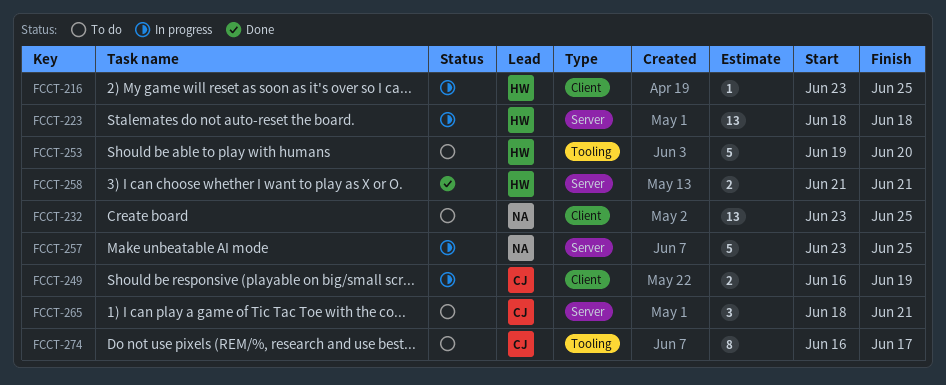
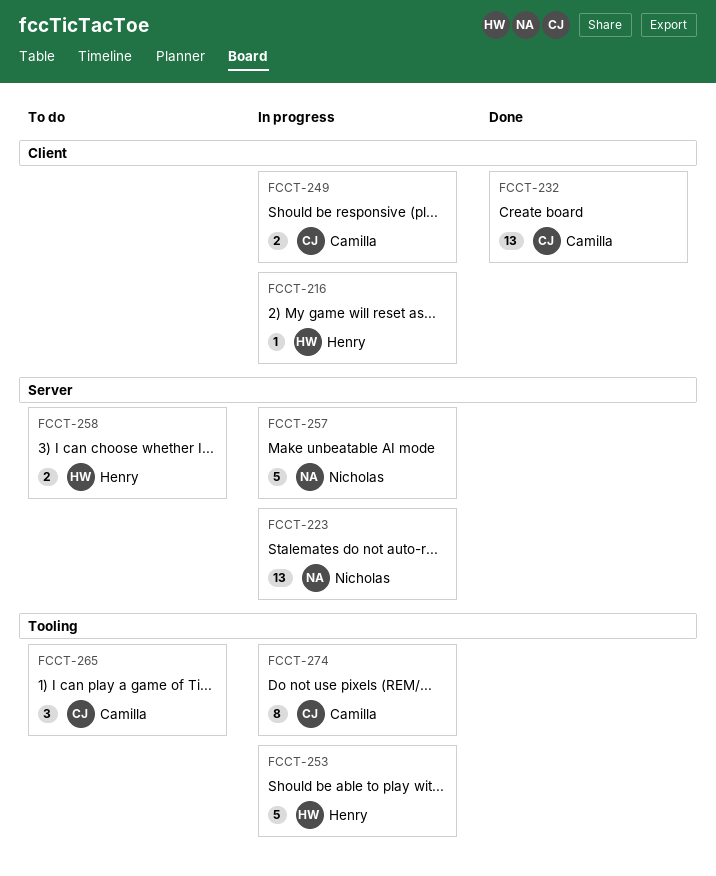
FCCT-223, owner: Henry -> Nicholas
FCCT-232, status: To do -> Done
FCCT-232, owner: Nicholas -> Camilla
FCCT-253, status: To do -> In progress
FCCT-258, status: Done -> To do
FCCT-265, label: Server -> Tooling
FCCT-274, status: To do -> In progress

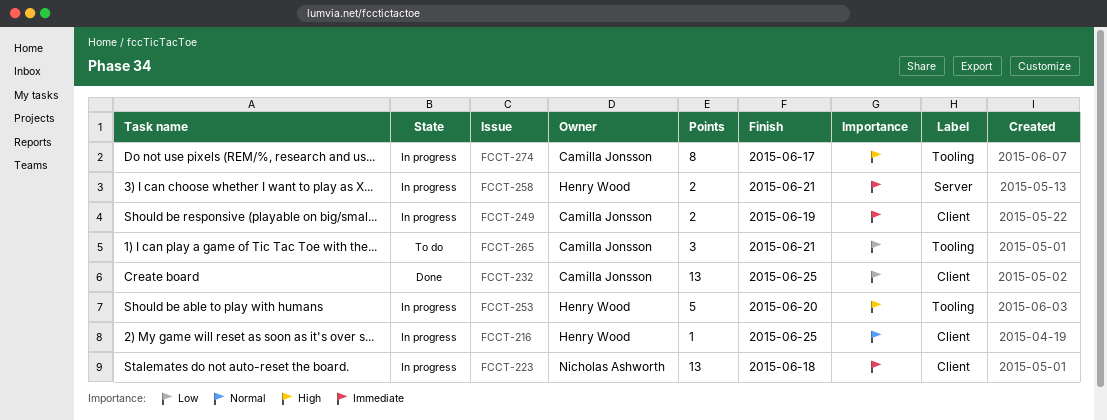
FCCT-223, label: Server -> Client
FCCT-257: present -> none
FCCT-258, status: To do -> In progress

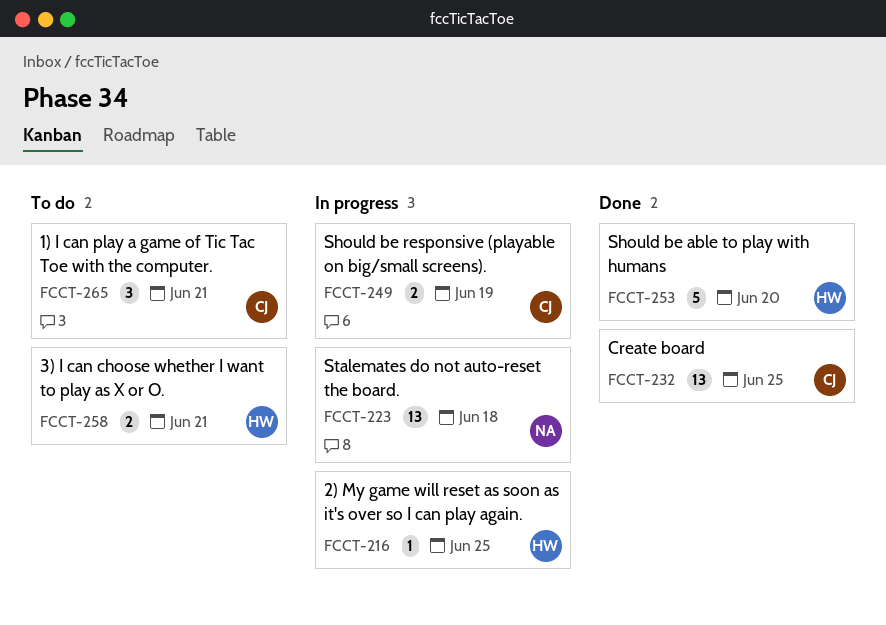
FCCT-253, status: In progress -> Done
FCCT-258, status: In progress -> To do
FCCT-274: present -> none

